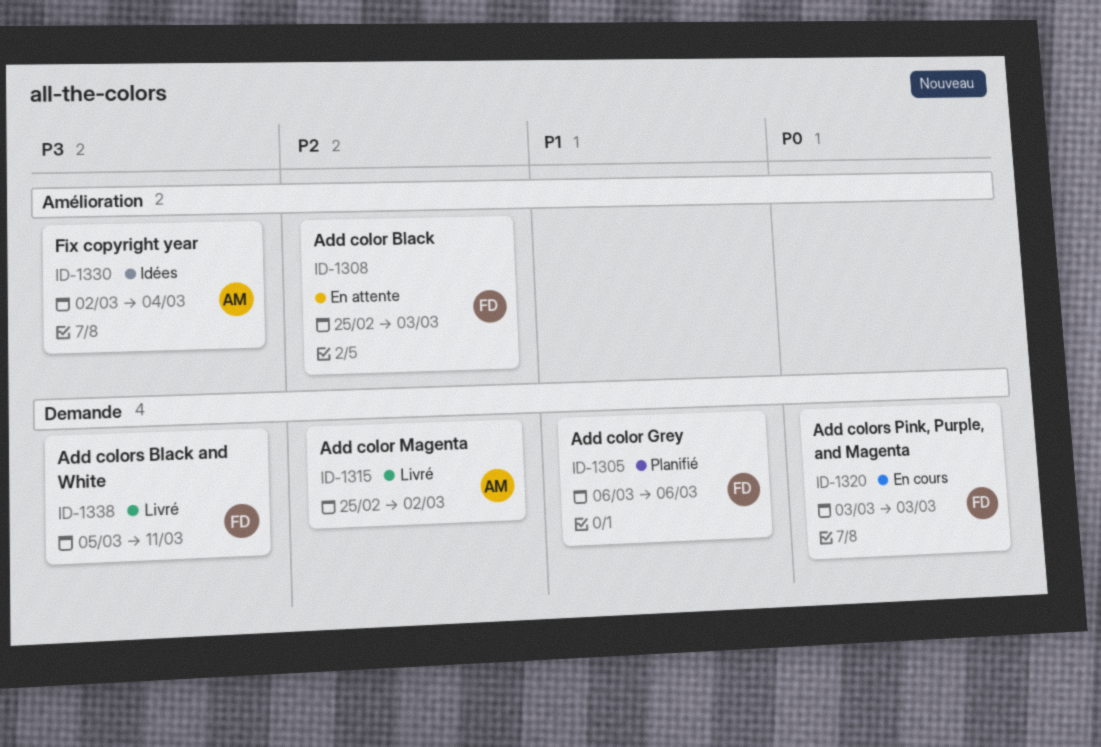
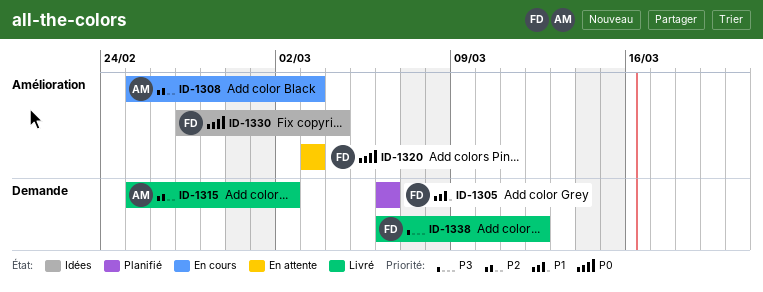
ID-1308, status: En attente -> En cours
ID-1308, owner: FD -> AM
ID-1320, status: En cours -> En attente
ID-1320, label: Demande -> Amélioration
ID-1330, owner: AM -> FD
ID-1330, priority: P3 -> P0
ID-1330, start: Mar 2 -> Feb 27
ID-1338, start: Mar 5 -> Mar 6
ID-1338, due: Mar 11 -> Mar 12

